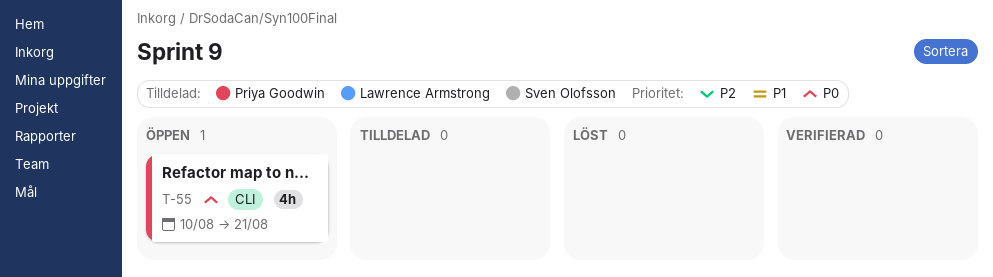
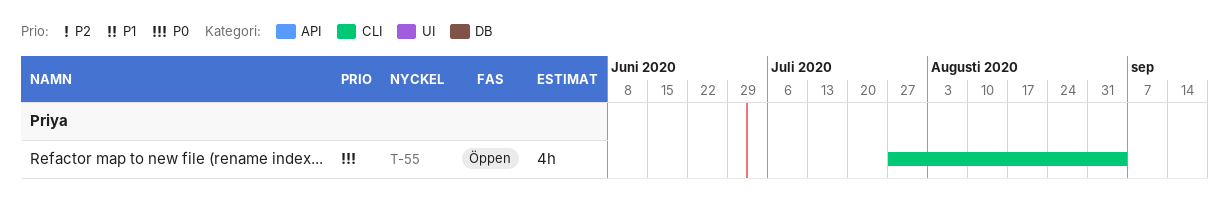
T-55, start: Aug 10 -> Jul 27
T-55, due: Aug 21 -> Sep 4

